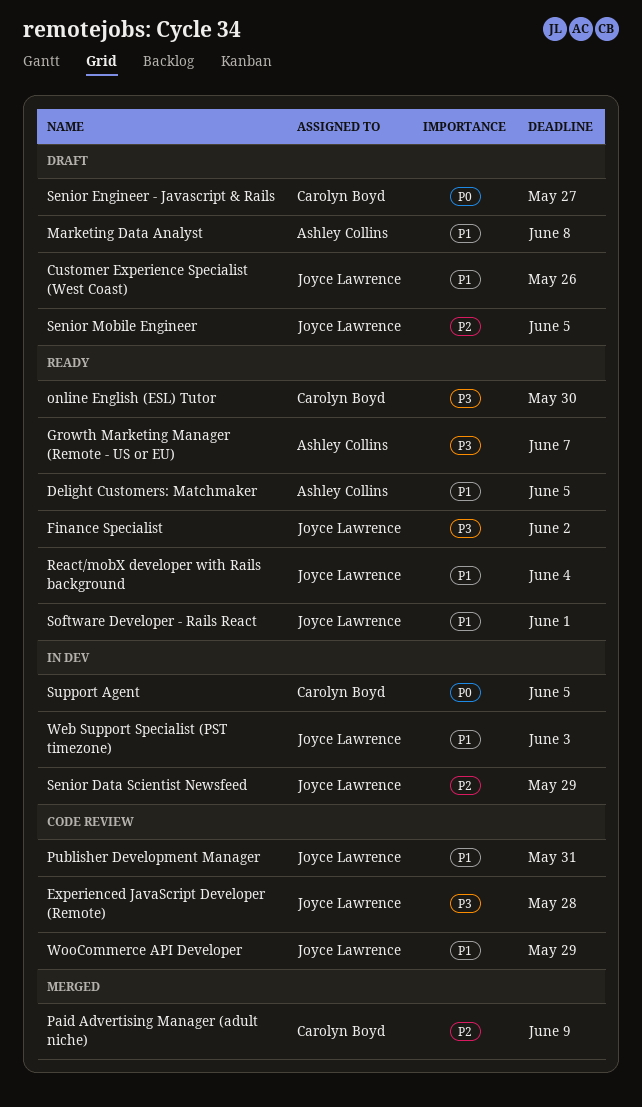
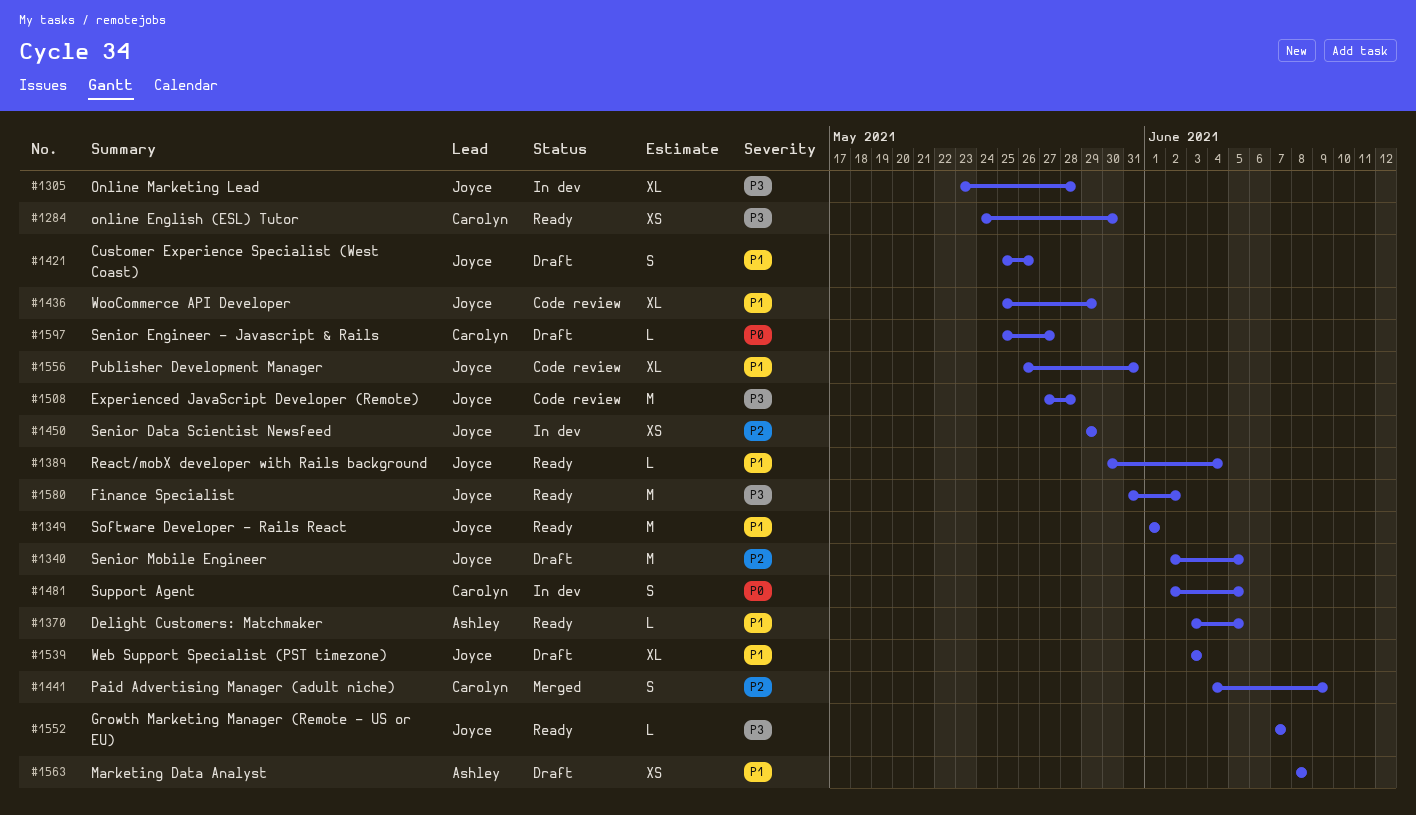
Growth Marketing Manager (Remote - US or EU), owner: Ashley Collins -> Joyce Lawrence
Online Marketing Lead: none -> present
Web Support Specialist (PST timezone), status: In dev -> Draft

